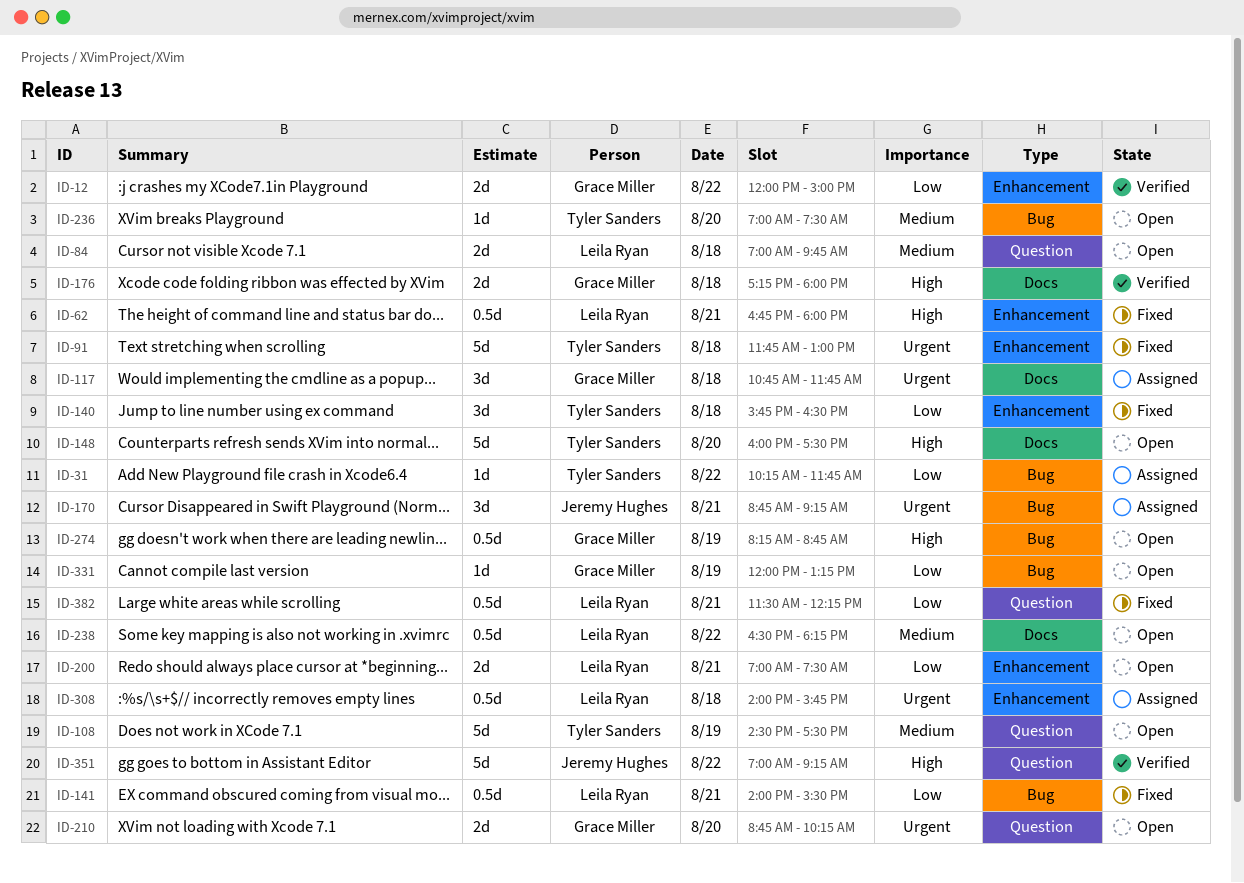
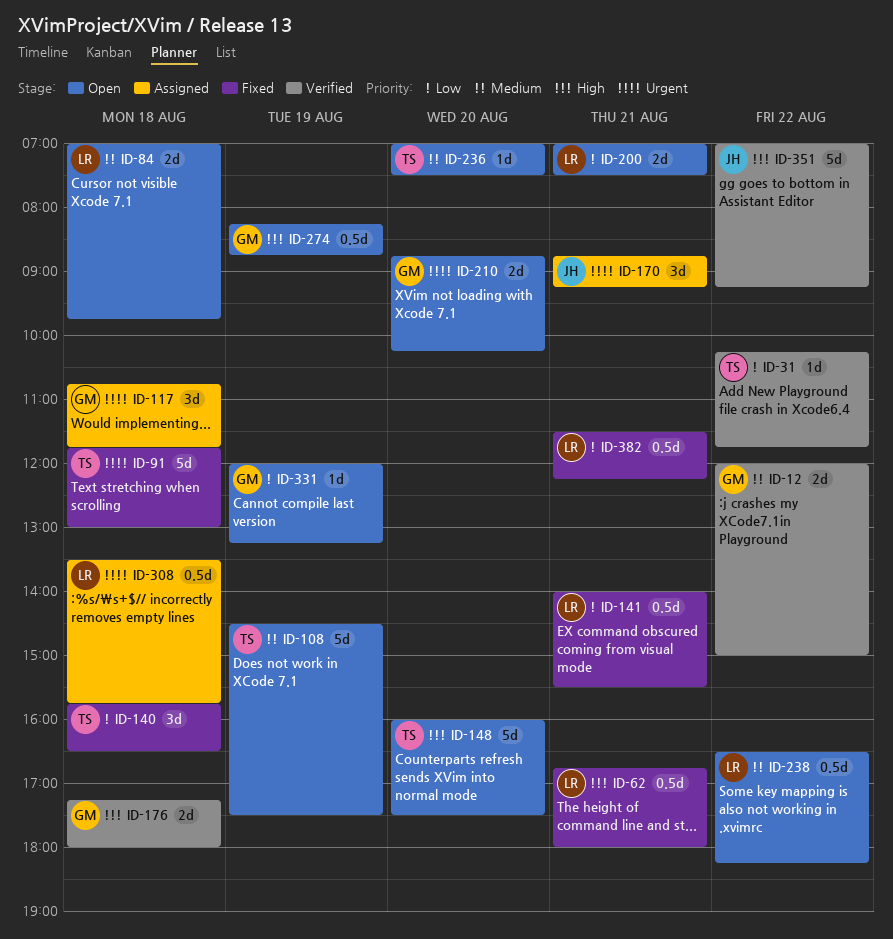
ID-12, priority: Low -> Medium
ID-31, status: Assigned -> Verified
ID-308, begins: 14:00 -> 13:30

